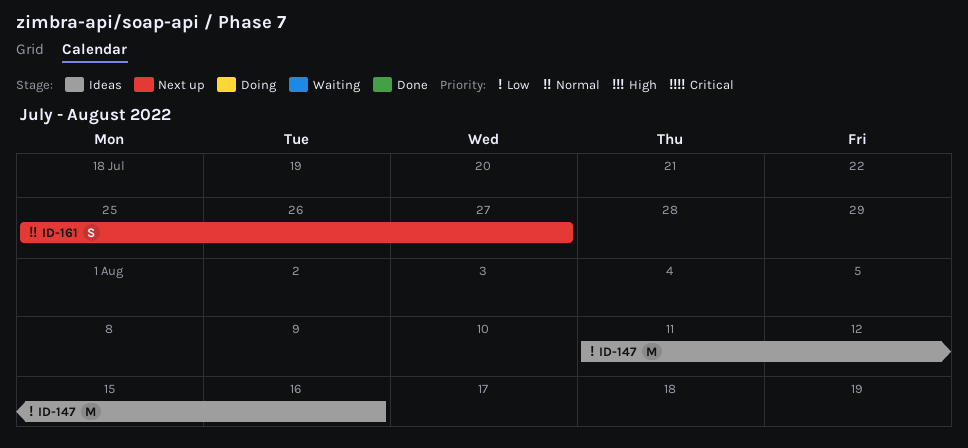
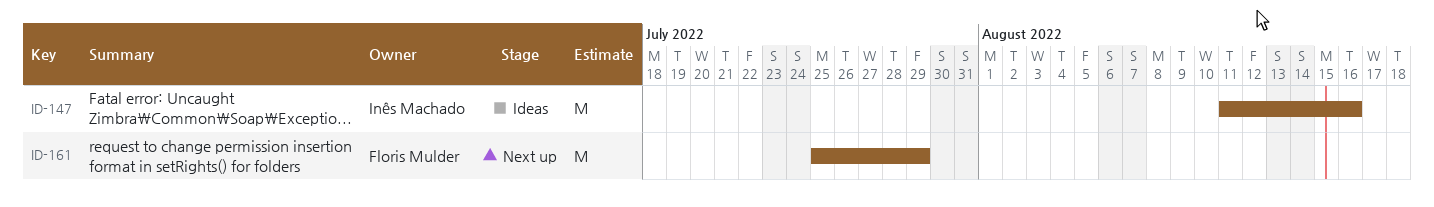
ID-161, estimate: S -> M
ID-161, due: Jul 27 -> Jul 29

